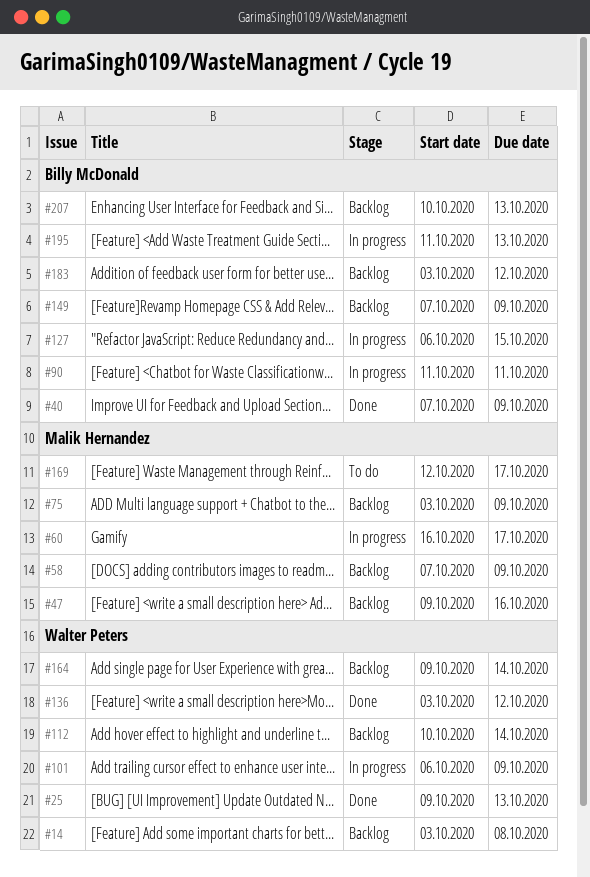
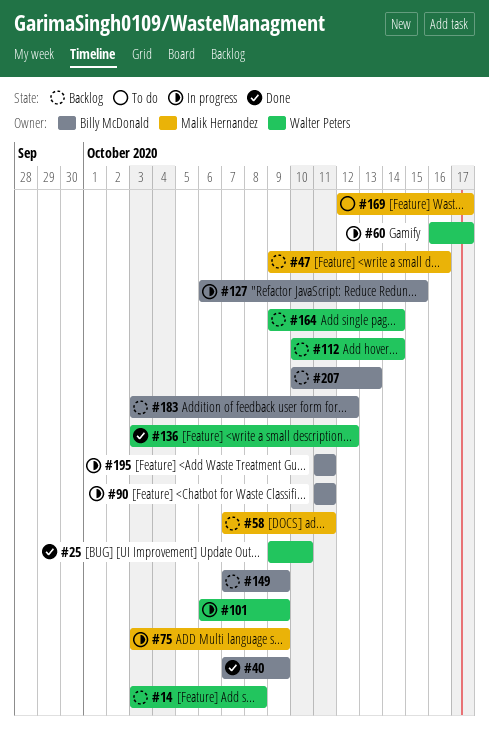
#25, due: Oct 13 -> Oct 10
#58, due: Oct 9 -> Oct 11
#60, owner: Malik Hernandez -> Walter Peters
#75, status: Backlog -> In progress
#195, due: Oct 13 -> Oct 11

